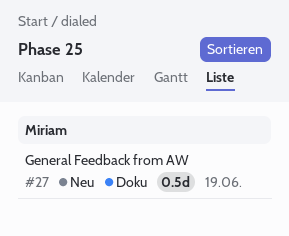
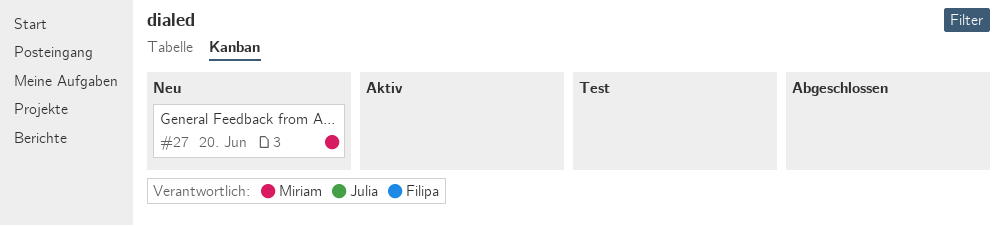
#27, due: Jun 19 -> Jun 20

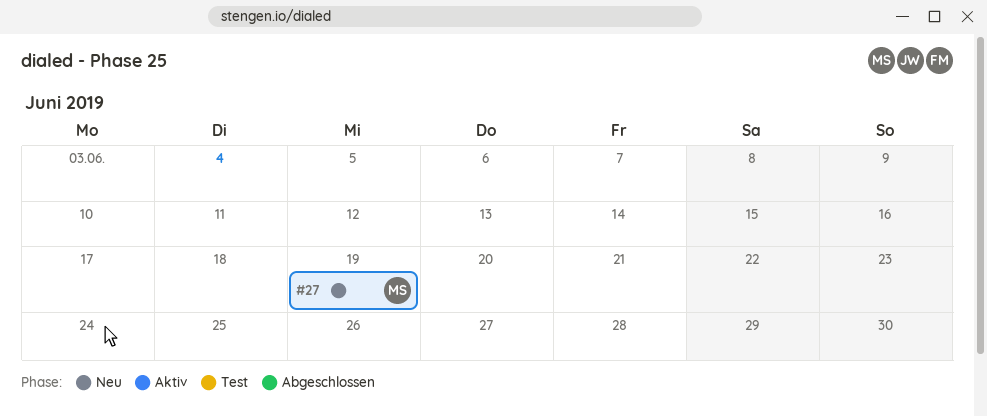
#27, due: Jun 20 -> Jun 19

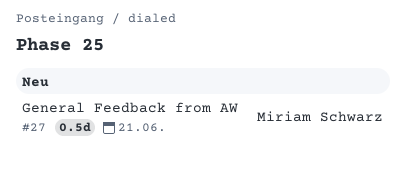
#27, due: Jun 19 -> Jun 21

